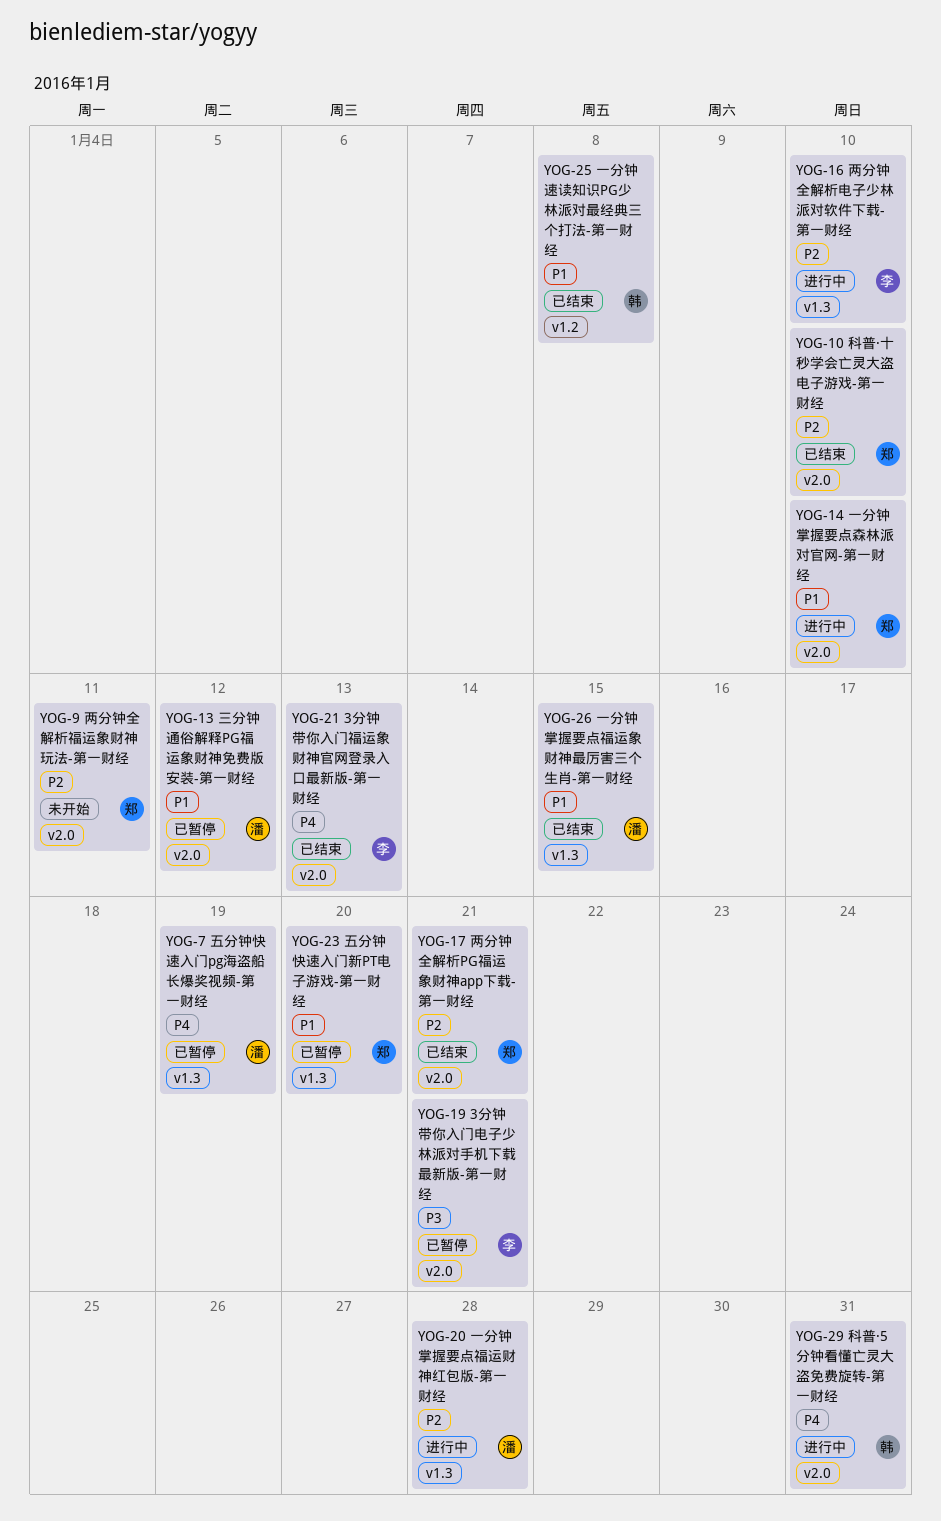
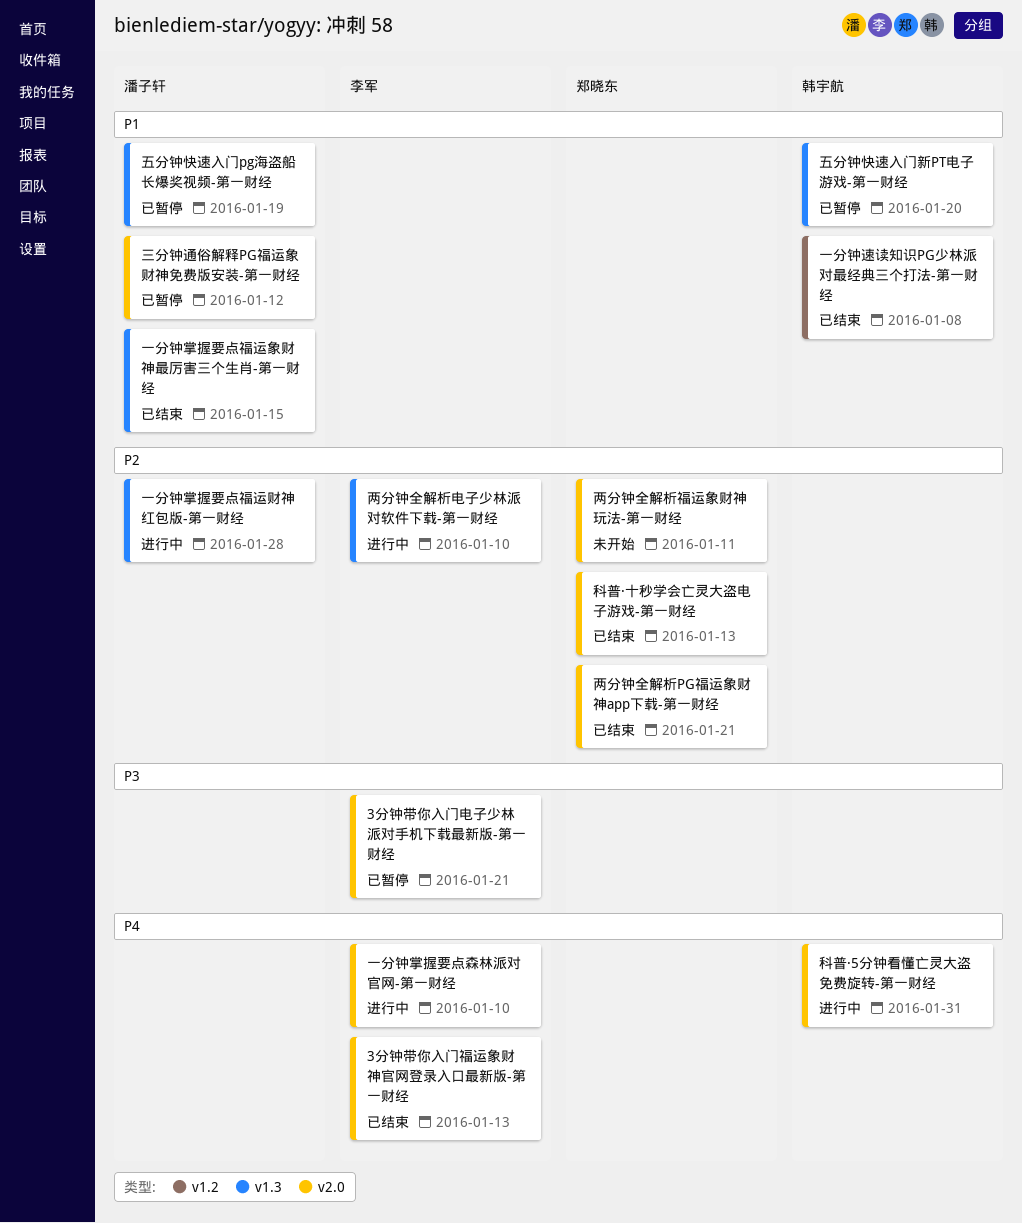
一分钟掌握要点森林派对官网-第一财经, owner: 郑晓东 -> 李军
一分钟掌握要点森林派对官网-第一财经, priority: P1 -> P4
五分钟快速入门pg海盗船长爆奖视频-第一财经, priority: P4 -> P1
五分钟快速入门新PT电子游戏-第一财经, owner: 郑晓东 -> 韩宇航
科普·十秒学会亡灵大盗电子游戏-第一财经, due: Jan 10 -> Jan 13

